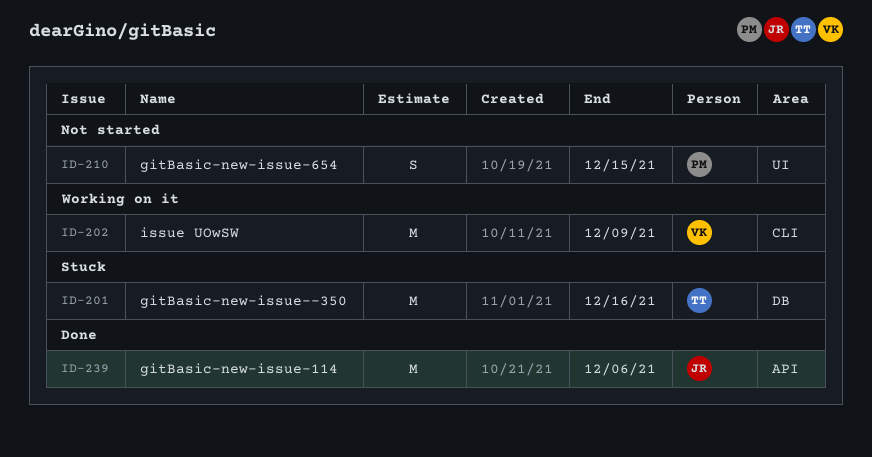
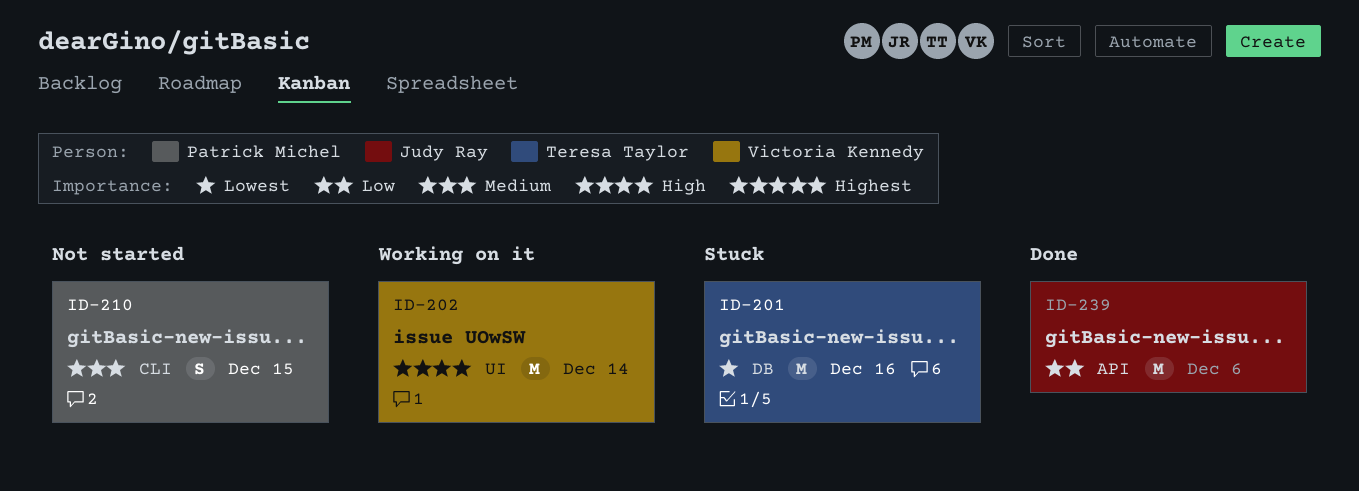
ID-202, label: CLI -> UI
ID-202, due: Dec 9 -> Dec 14
ID-210, label: UI -> CLI

